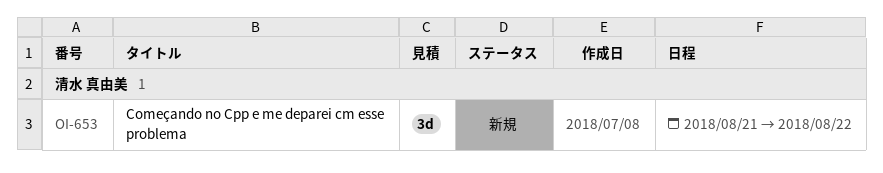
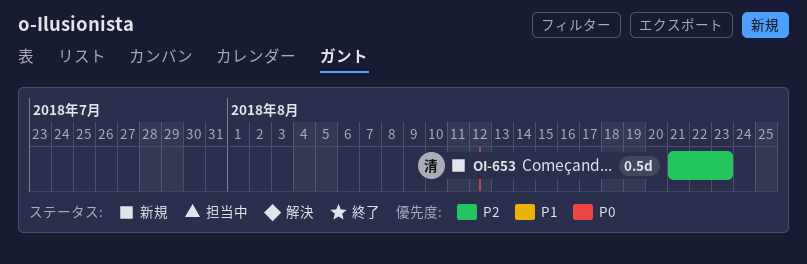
OI-653, estimate: 3d -> 0.5d
OI-653, due: Aug 22 -> Aug 23

